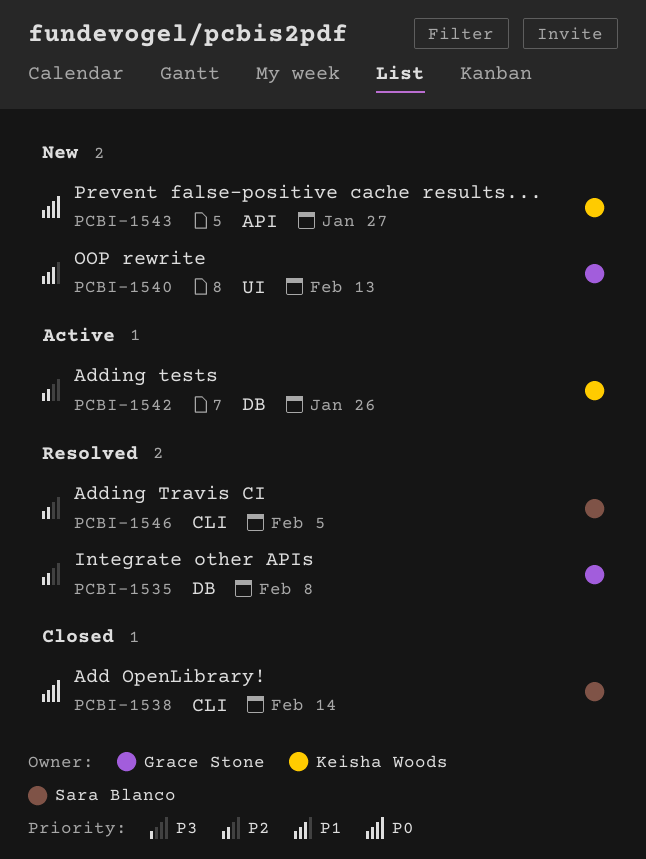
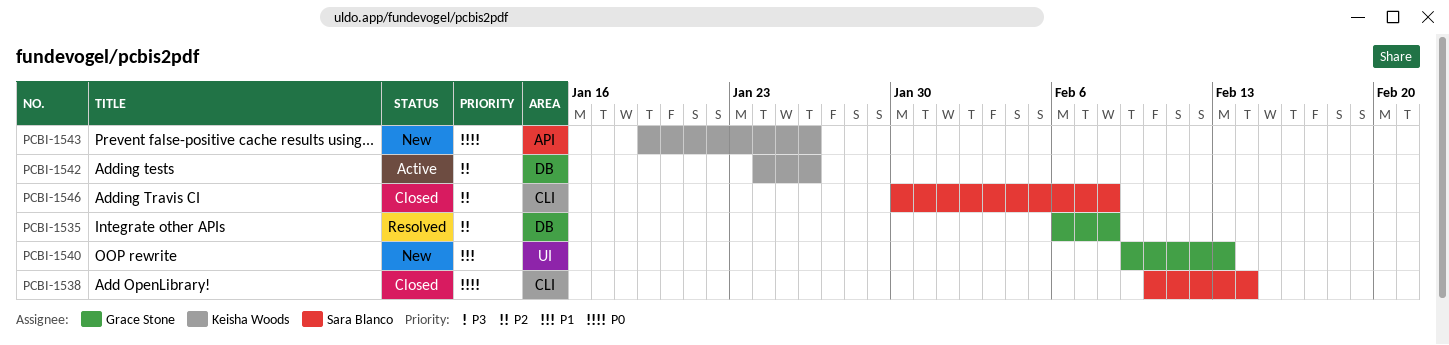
PCBI-1543, due: Jan 27 -> Jan 26
PCBI-1546, status: Resolved -> Closed
PCBI-1546, due: Feb 5 -> Feb 8

